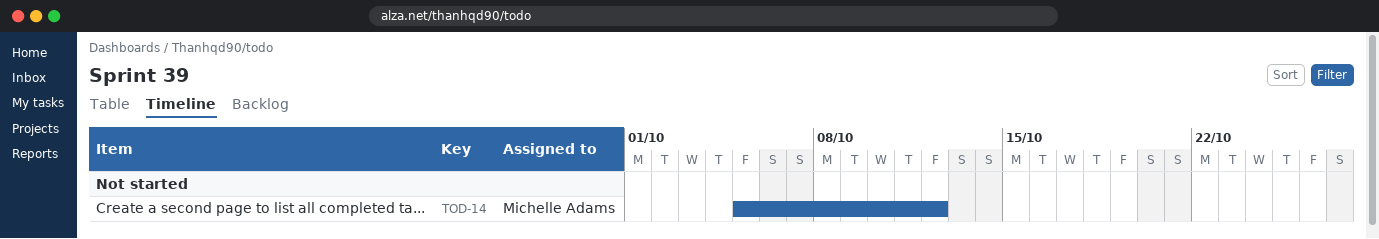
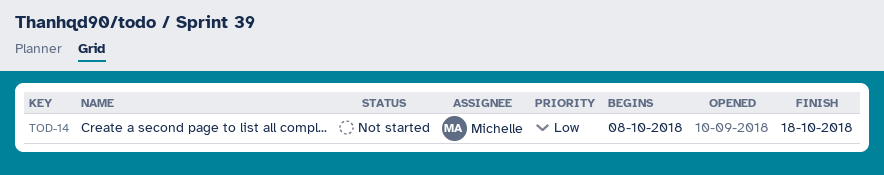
TOD-14, start: Oct 5 -> Oct 8
TOD-14, due: Oct 12 -> Oct 18

